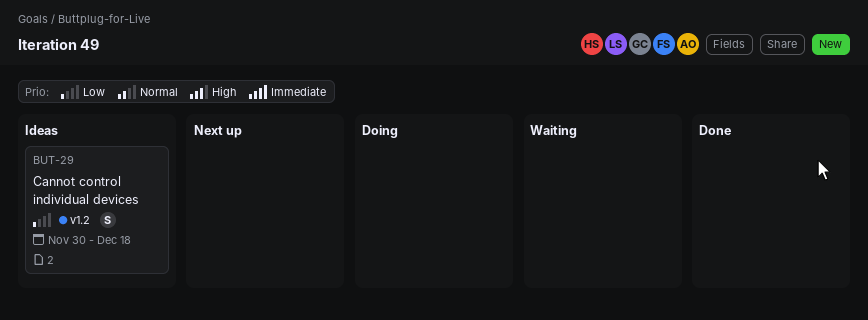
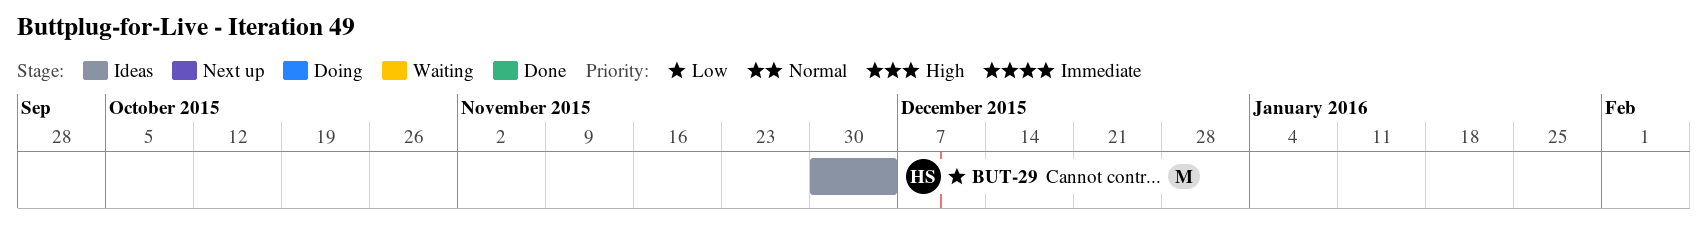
BUT-29, estimate: S -> M
BUT-29, due: Dec 18 -> Dec 4

